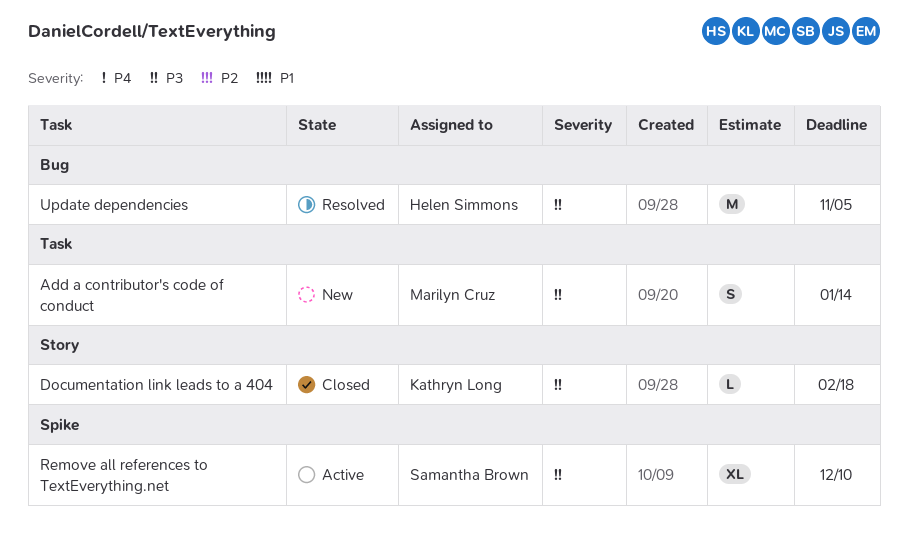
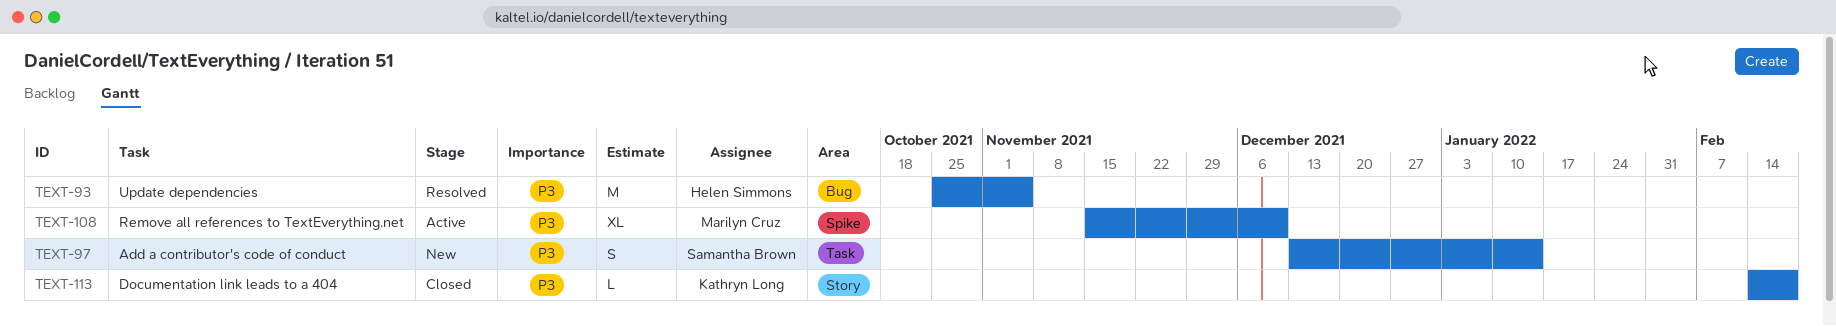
Add a contributor's code of conduct, owner: Marilyn Cruz -> Samantha Brown
Remove all references to TextEverything.net, owner: Samantha Brown -> Marilyn Cruz

